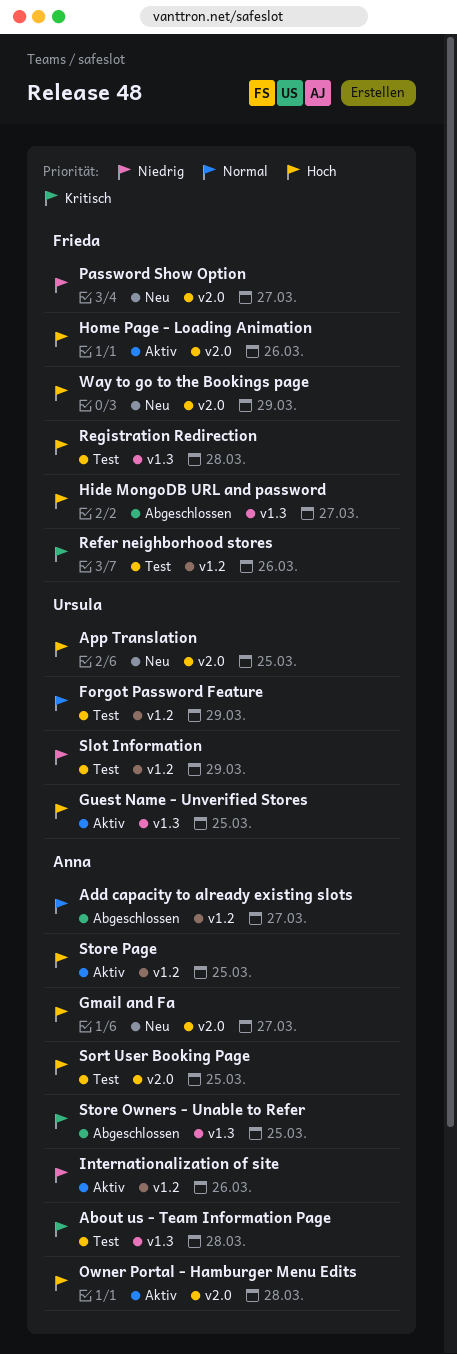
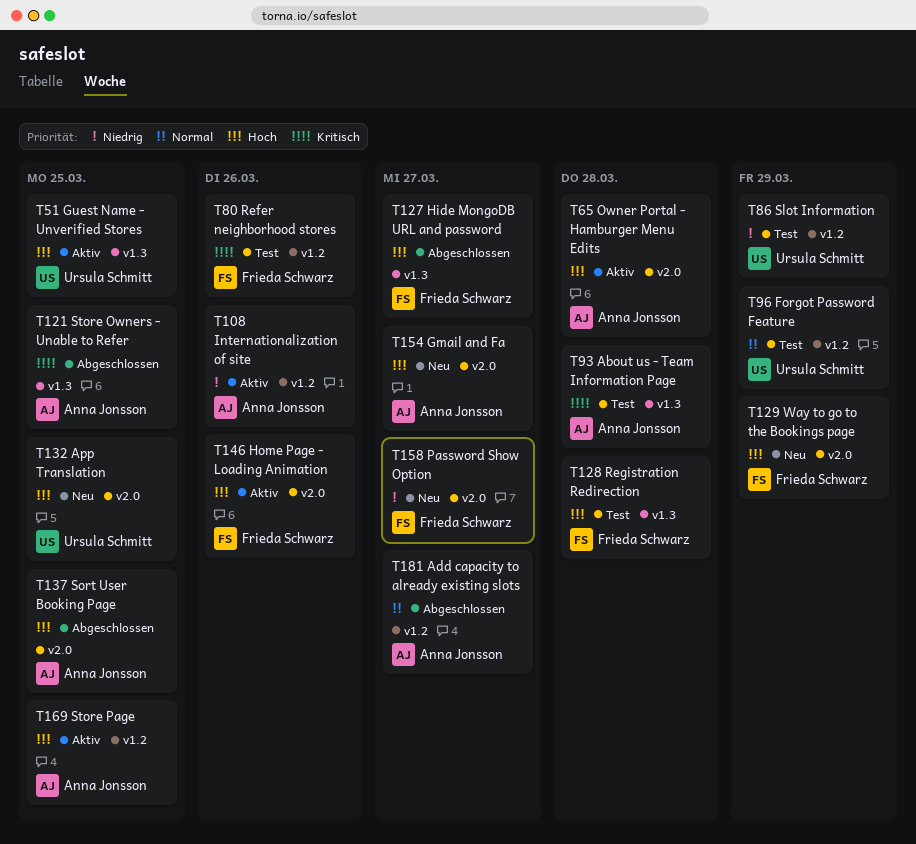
Sort User Booking Page, status: Test -> Abgeschlossen

